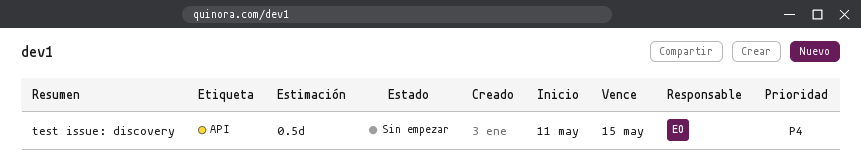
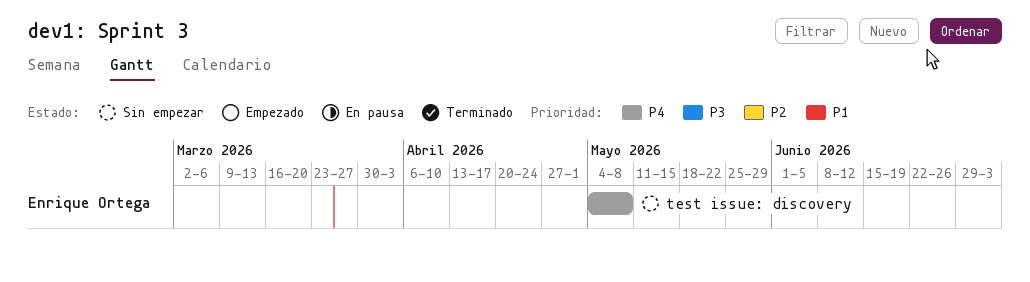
test issue: discovery, start: May 11 -> May 4
test issue: discovery, due: May 15 -> May 8

